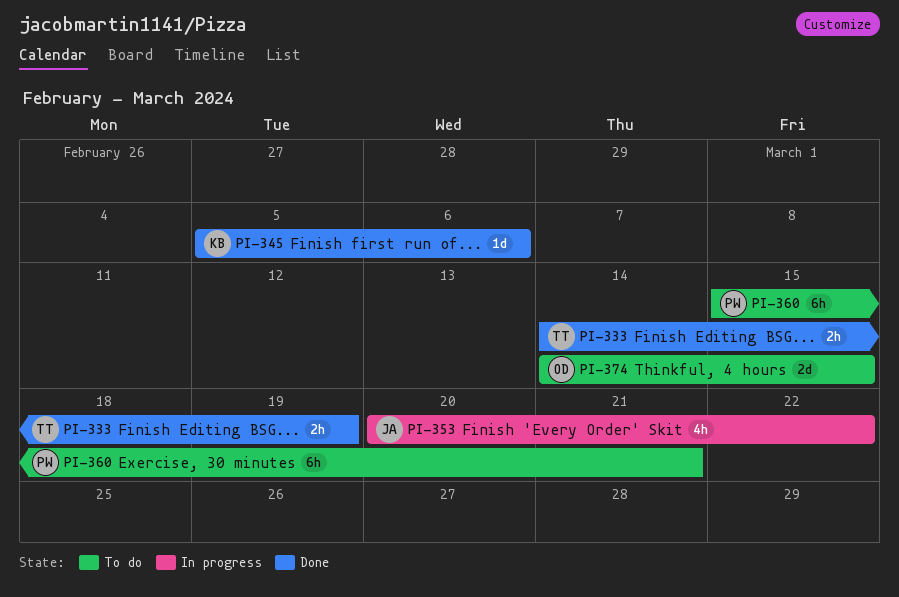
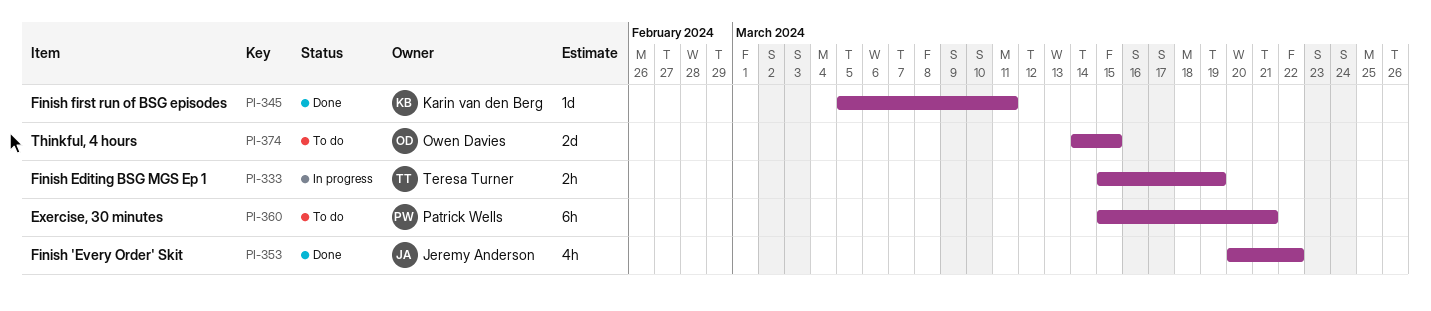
PI-333, status: Done -> In progress
PI-333, start: Mar 14 -> Mar 15
PI-345, due: Mar 6 -> Mar 11
PI-353, status: In progress -> Done

